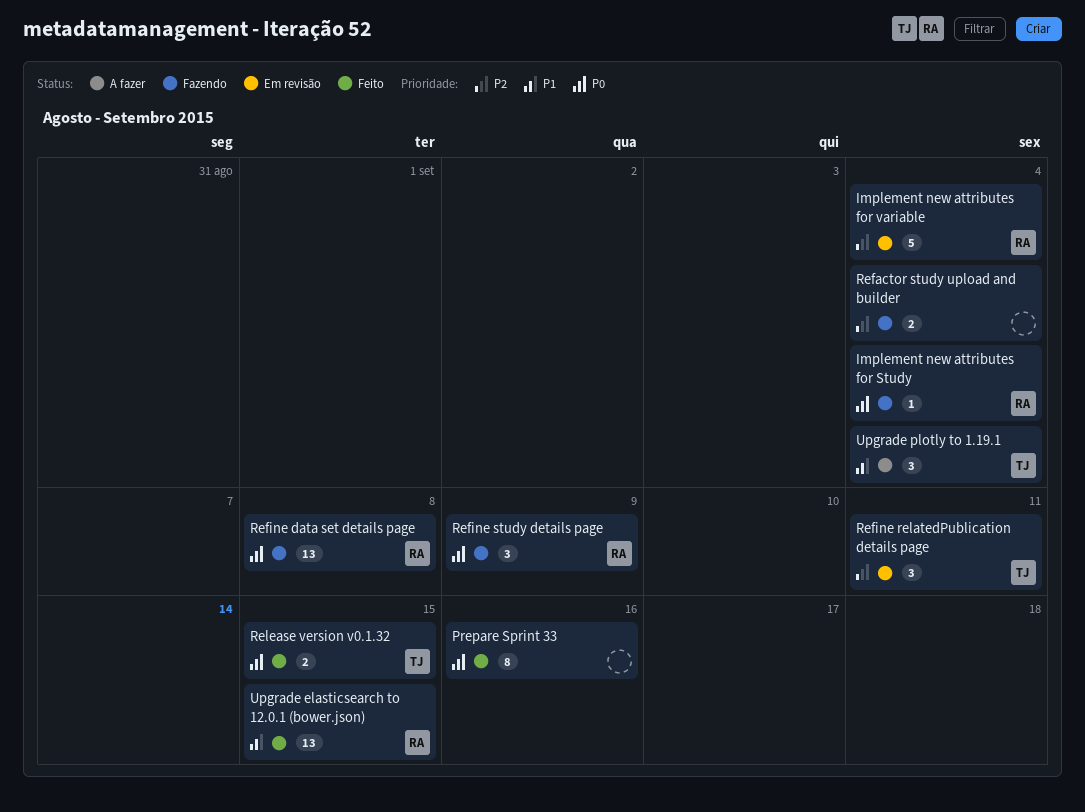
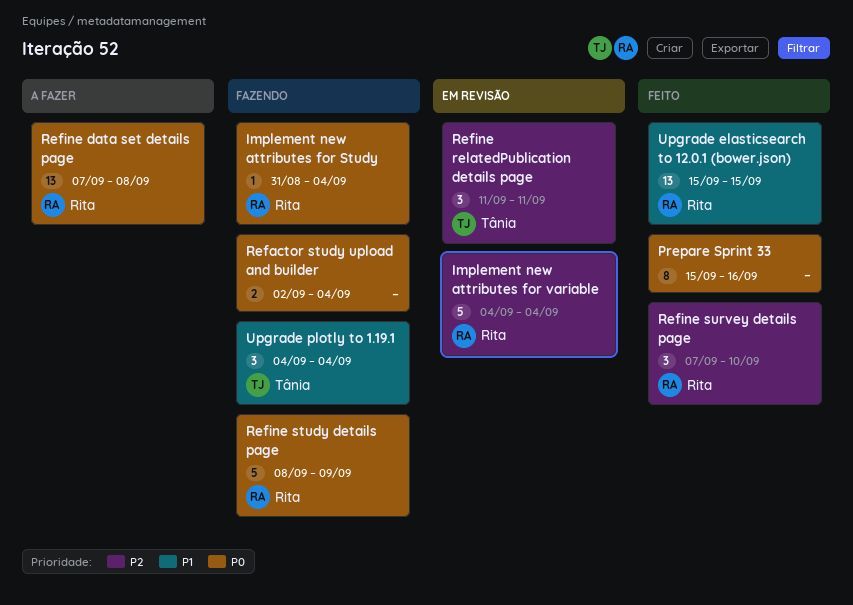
Refactor study upload and builder, priority: P2 -> P0
Refine data set details page, status: Fazendo -> A fazer
Refine study details page, estimate: 3 -> 5
Refine survey details page: none -> present
Release version v0.1.32: present -> none
Upgrade plotly to 1.19.1, status: A fazer -> Fazendo

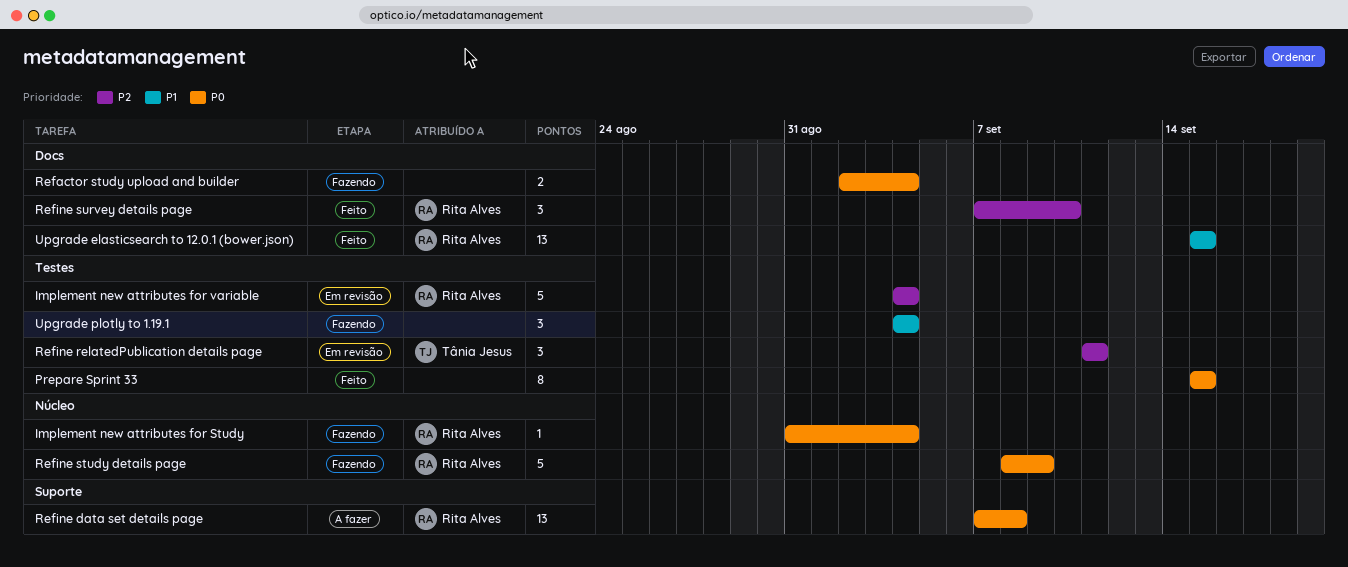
Prepare Sprint 33, due: Sep 16 -> Sep 15
Upgrade plotly to 1.19.1, owner: Tânia Jesus -> none

